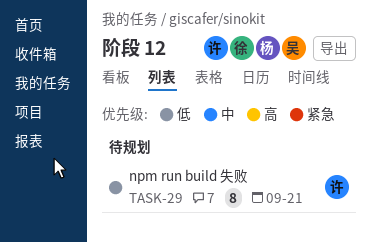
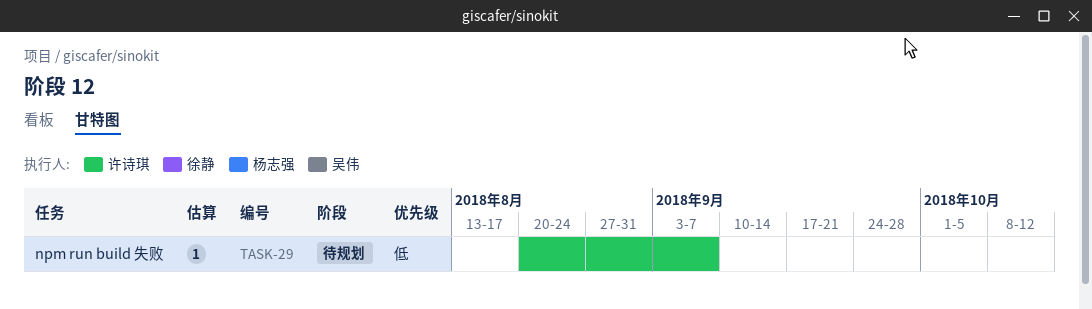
TASK-29, estimate: 8 -> 1
TASK-29, due: Sep 21 -> Sep 7

